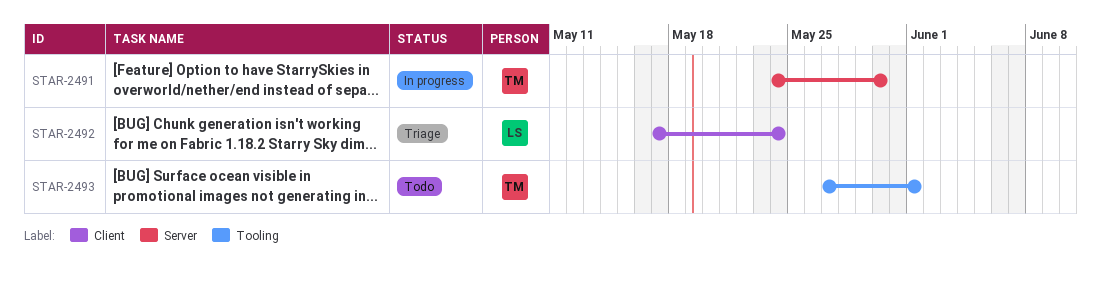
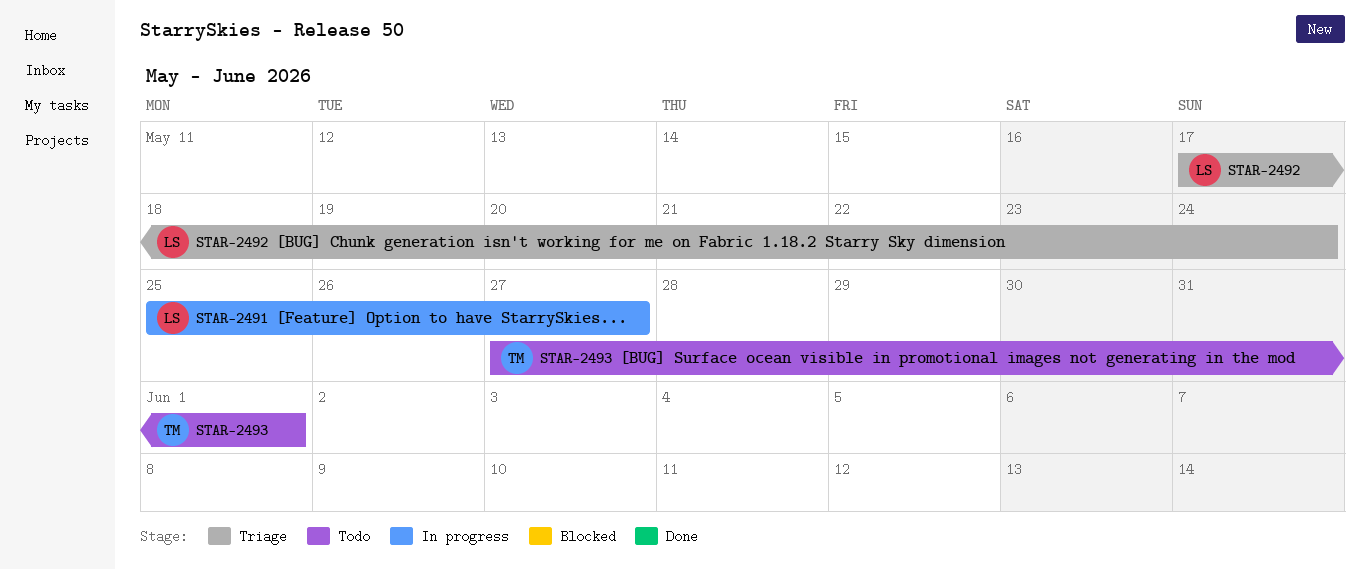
STAR-2491, owner: TM -> LS
STAR-2491, start: May 24 -> May 25
STAR-2491, due: May 30 -> May 27

